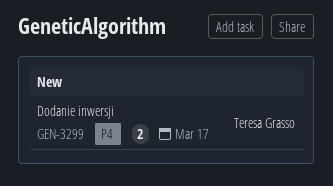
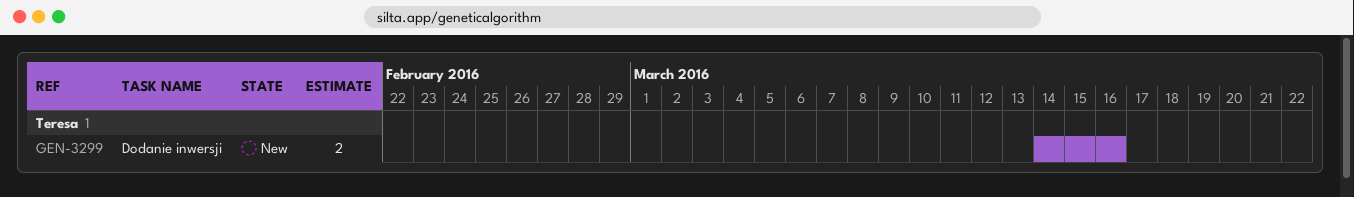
GEN-3299, due: Mar 17 -> Mar 16

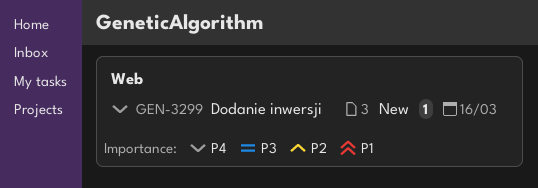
GEN-3299, estimate: 2 -> 1

